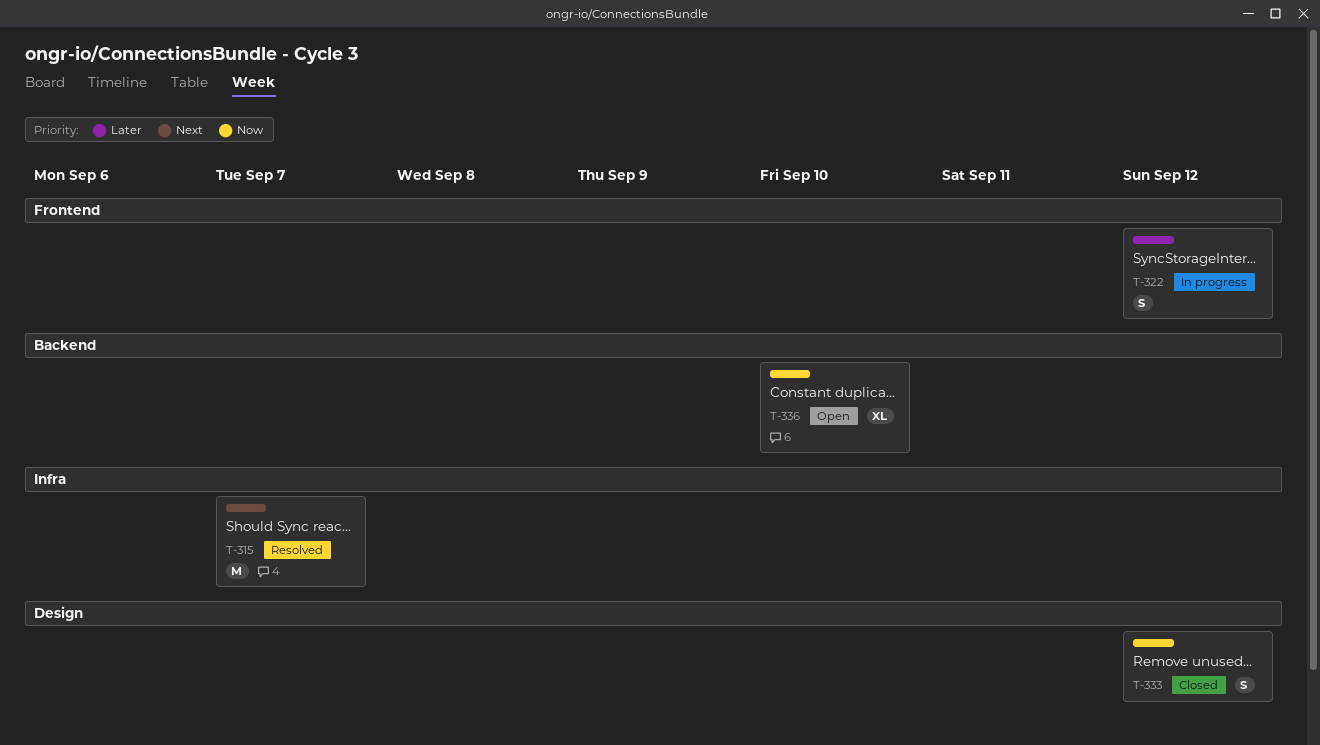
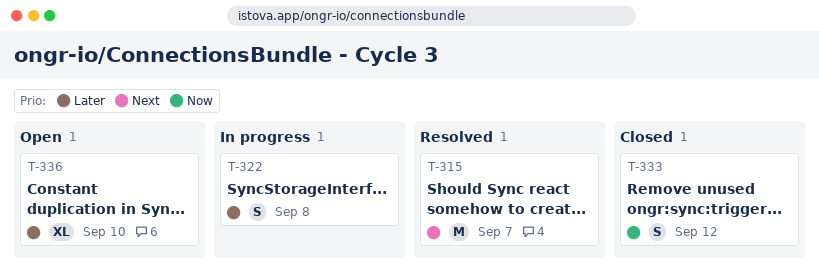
T-322, due: Sep 12 -> Sep 8
T-336, priority: Now -> Later

